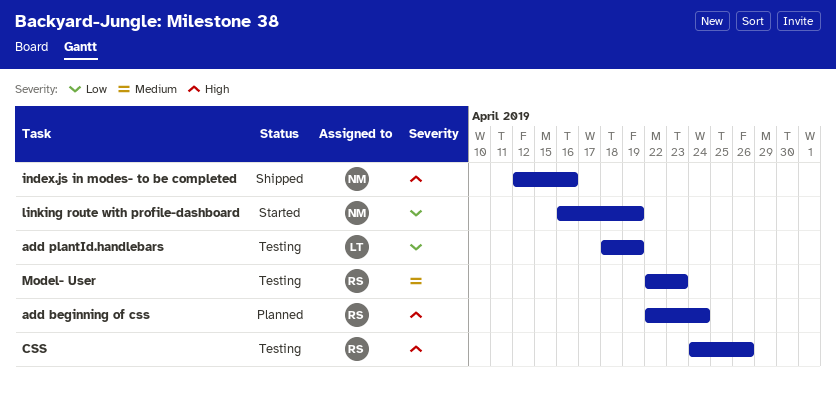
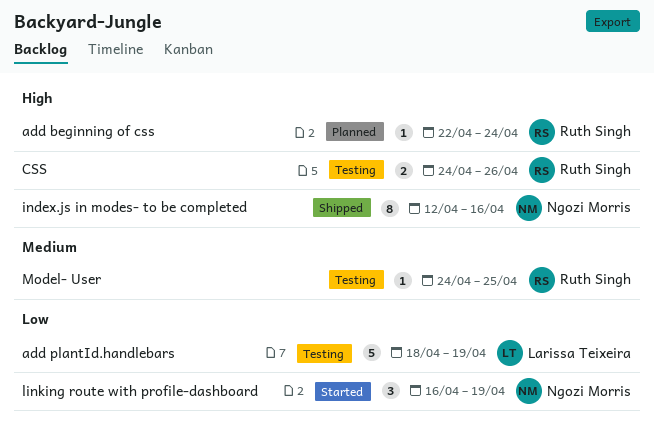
Model- User, start: Apr 22 -> Apr 24
Model- User, due: Apr 23 -> Apr 25

